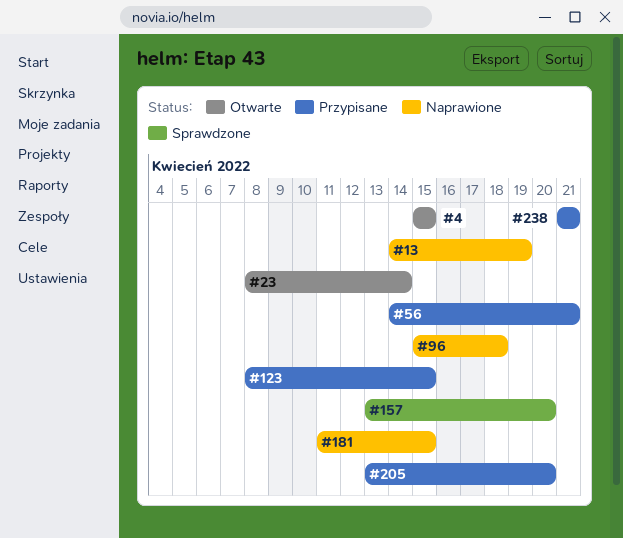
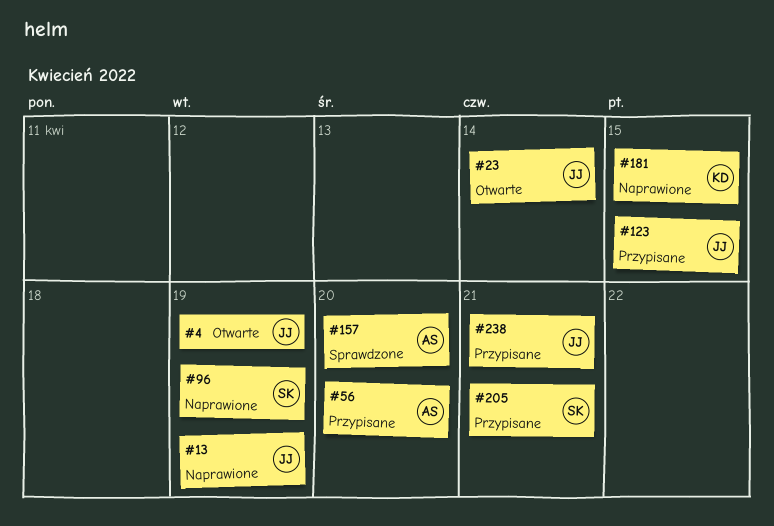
#4, due: Apr 15 -> Apr 19
#56, due: Apr 21 -> Apr 20
#96, due: Apr 18 -> Apr 19
#205, due: Apr 20 -> Apr 21

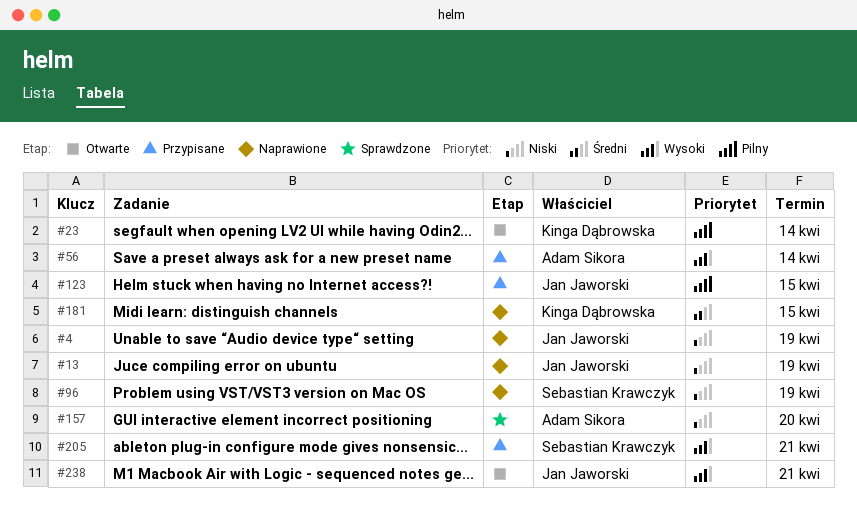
#4, status: Otwarte -> Naprawione
#23, owner: Jan Jaworski -> Kinga Dąbrowska
#56, due: Apr 20 -> Apr 14
#238, status: Przypisane -> Otwarte

